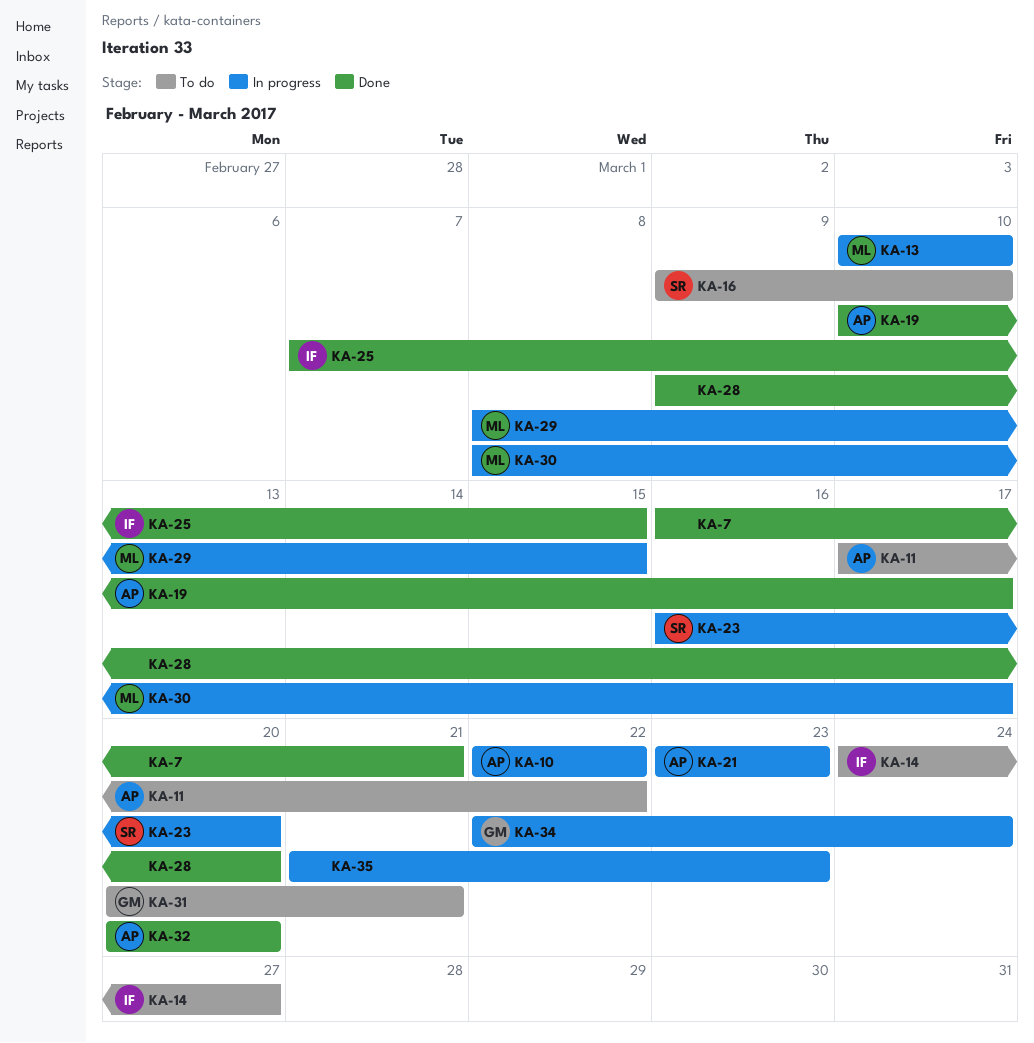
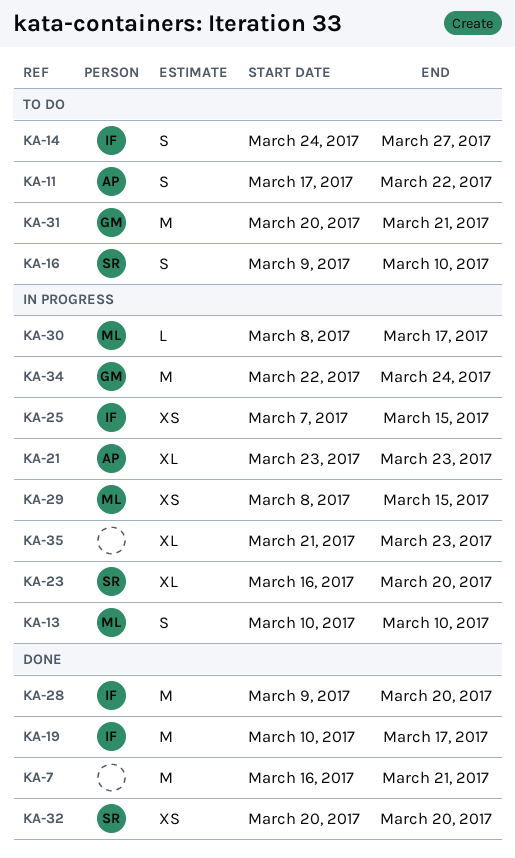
KA-10: present -> none
KA-19, owner: AP -> IF
KA-25, status: Done -> In progress
KA-28, owner: none -> IF
KA-32, owner: AP -> SR

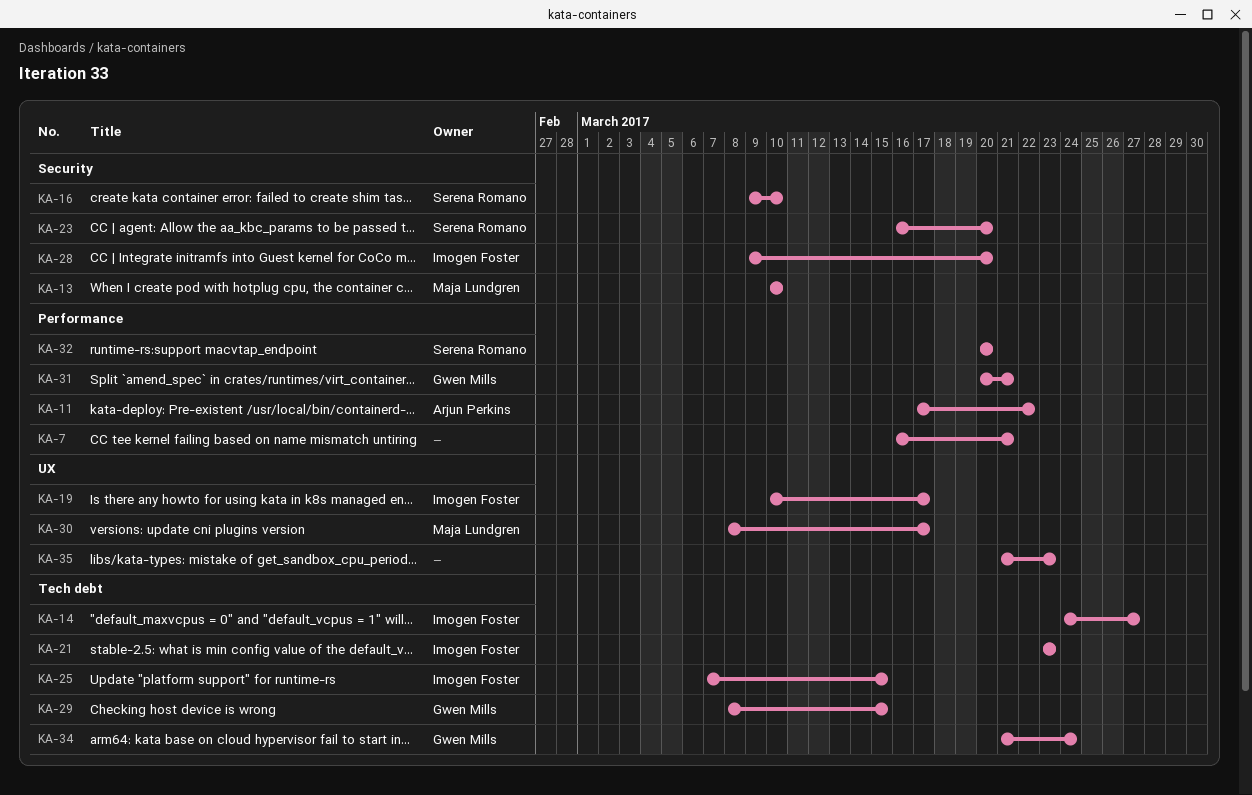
KA-21, owner: Arjun Perkins -> Imogen Foster
KA-29, owner: Maja Lundgren -> Gwen Mills
KA-34, start: Mar 22 -> Mar 21

